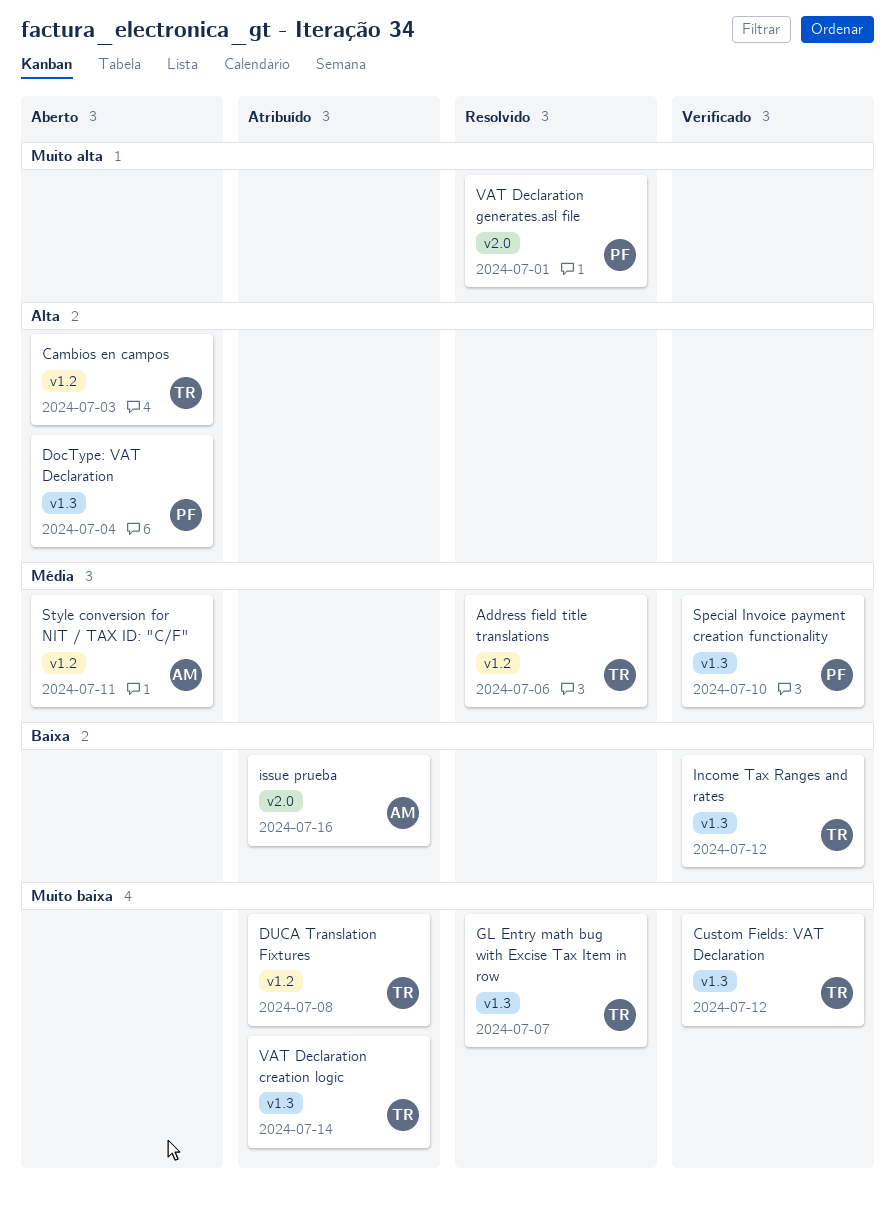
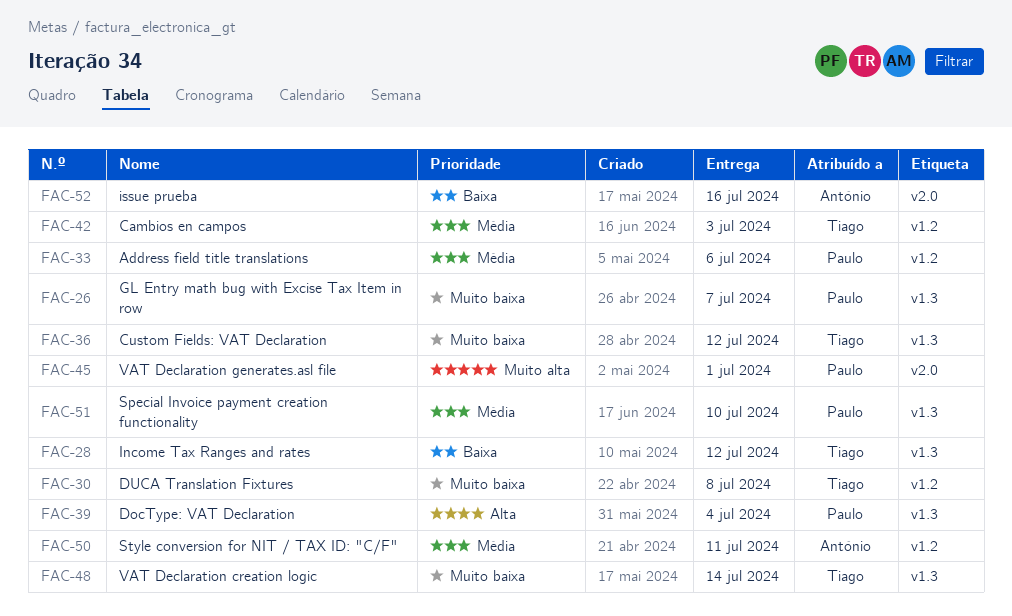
Address field title translations, owner: Tiago -> Paulo
Cambios en campos, priority: Alta -> Média
GL Entry math bug with Excise Tax Item in row, owner: Tiago -> Paulo

